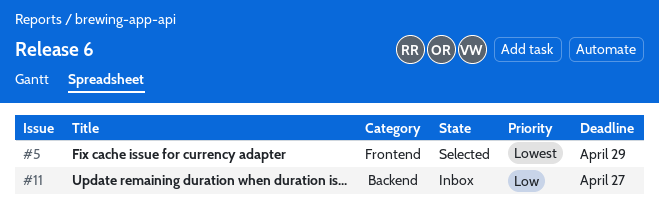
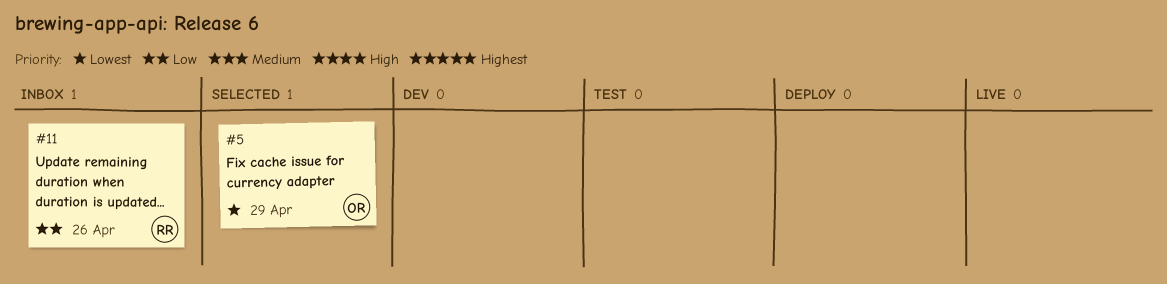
#11, due: Apr 27 -> Apr 26

